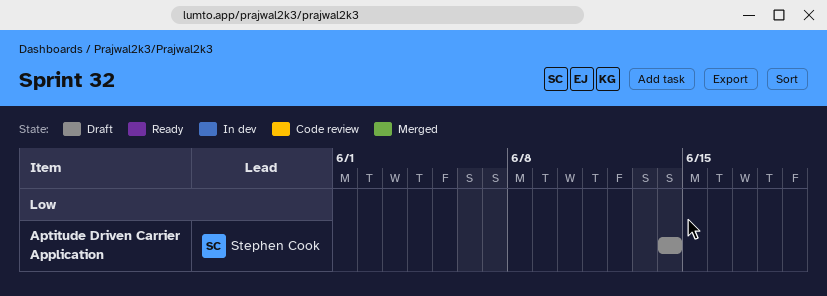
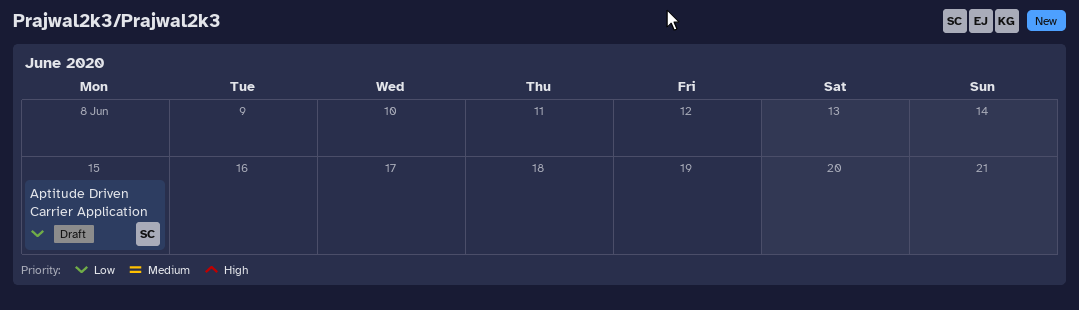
Aptitude Driven Carrier Application, due: Jun 14 -> Jun 15

